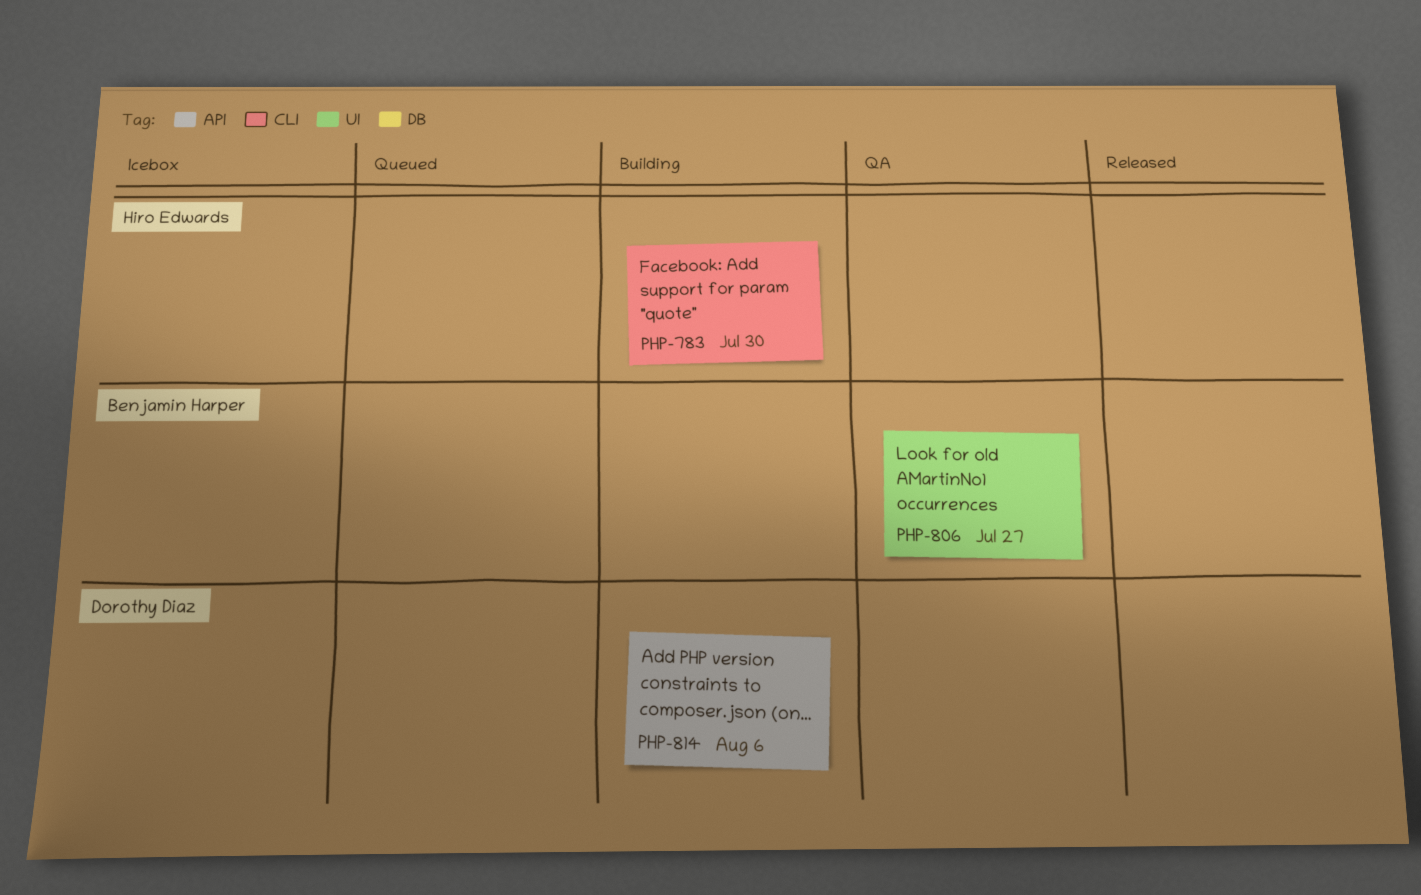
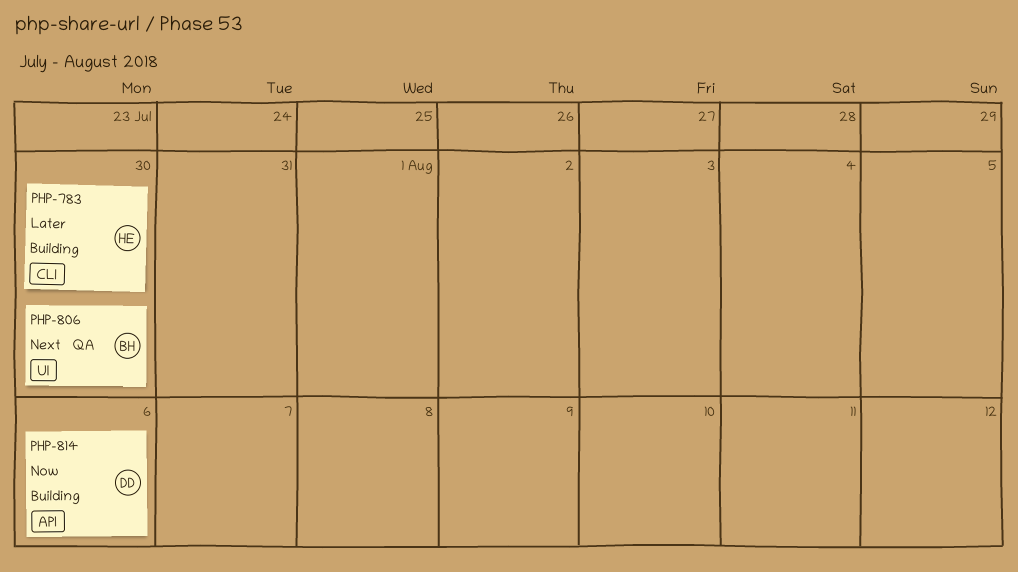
PHP-806, due: Jul 27 -> Jul 30

